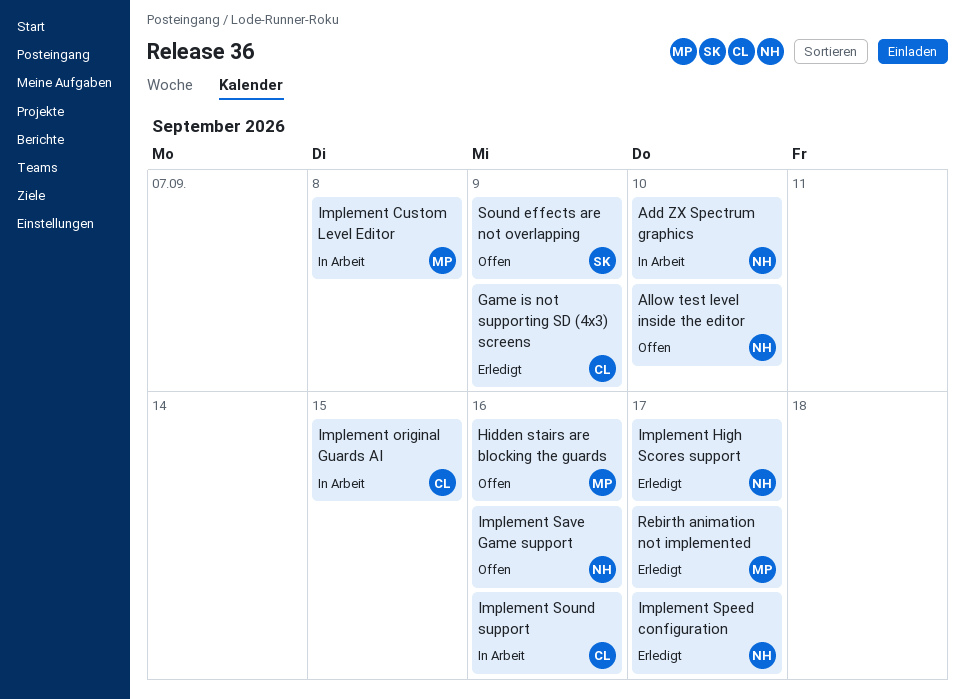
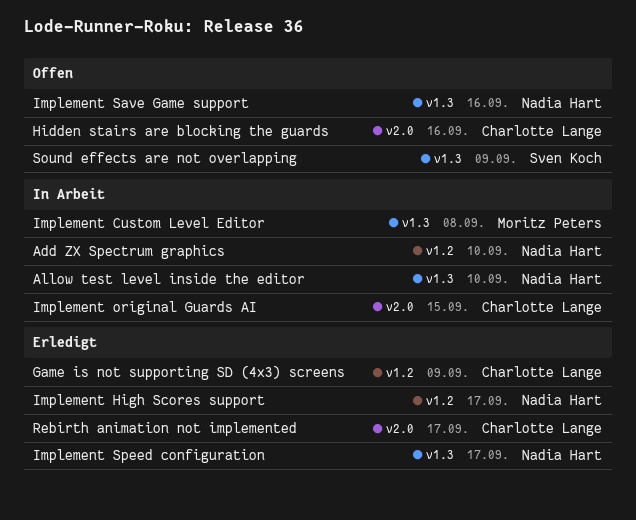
Allow test level inside the editor, status: Offen -> In Arbeit
Hidden stairs are blocking the guards, owner: Moritz Peters -> Charlotte Lange
Implement Sound support: present -> none
Rebirth animation not implemented, owner: Moritz Peters -> Charlotte Lange

